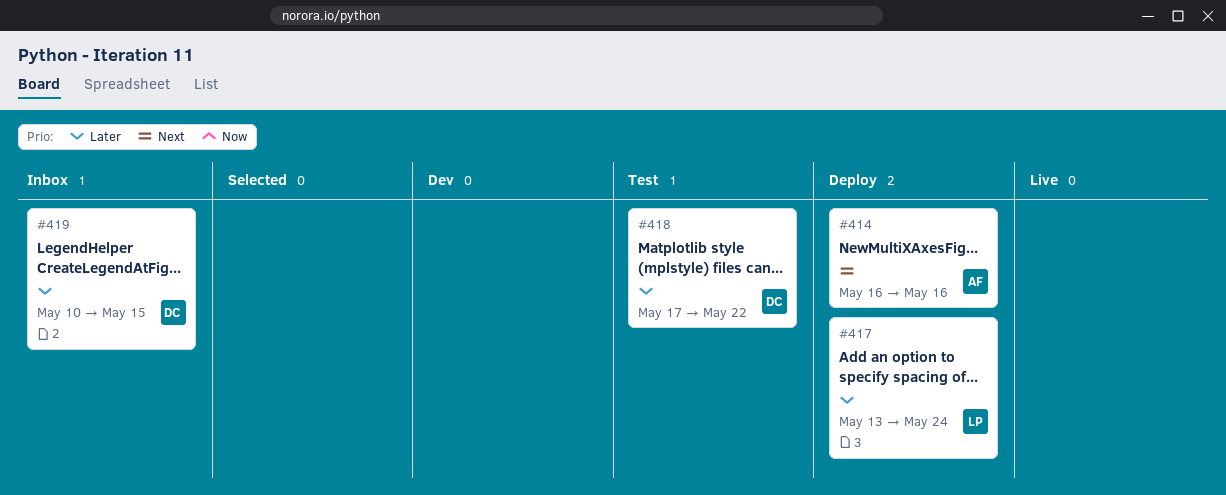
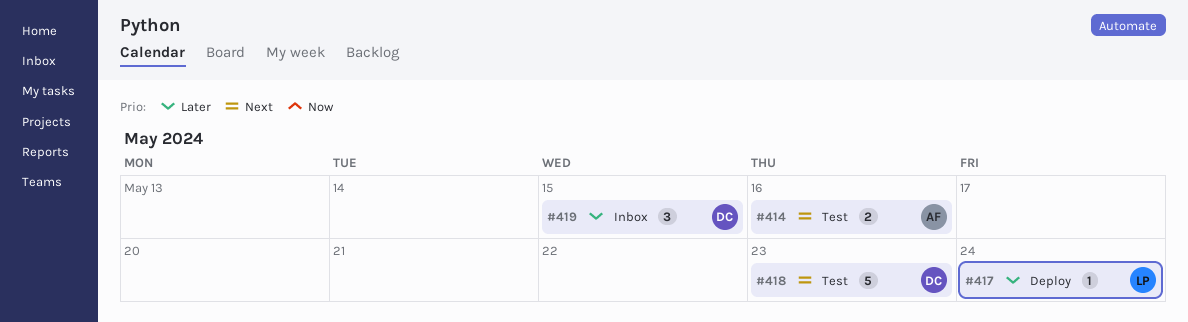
#414, status: Deploy -> Test
#418, priority: Later -> Next
#418, due: May 22 -> May 23

